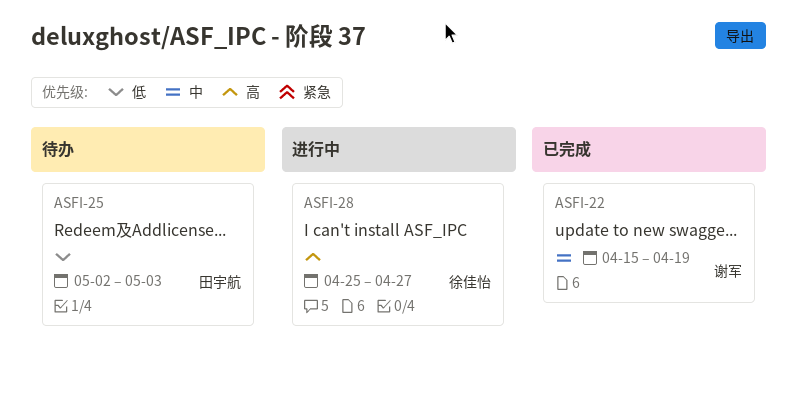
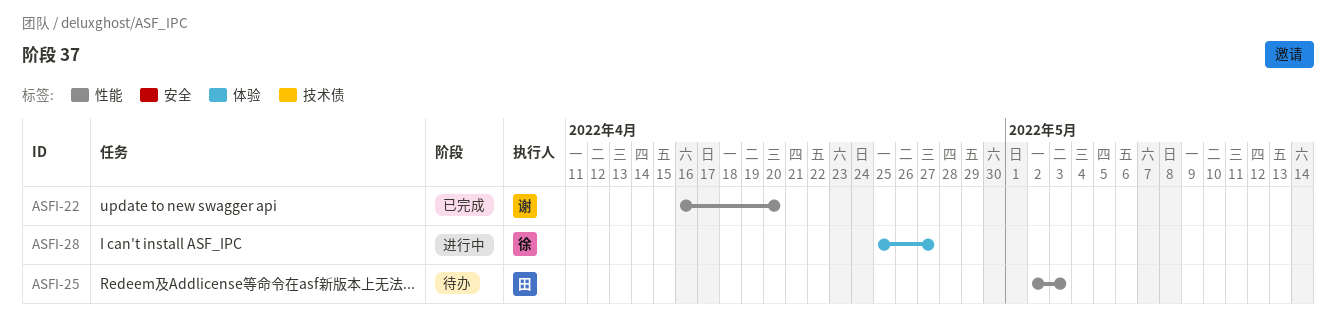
ASFI-22, start: Apr 15 -> Apr 16
ASFI-22, due: Apr 19 -> Apr 20

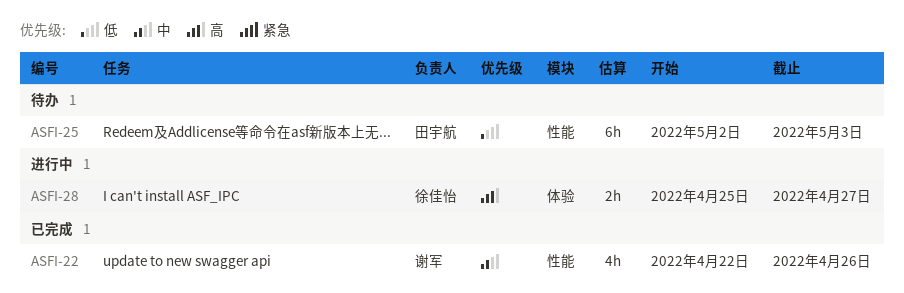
ASFI-22, start: Apr 16 -> Apr 22
ASFI-22, due: Apr 20 -> Apr 26

